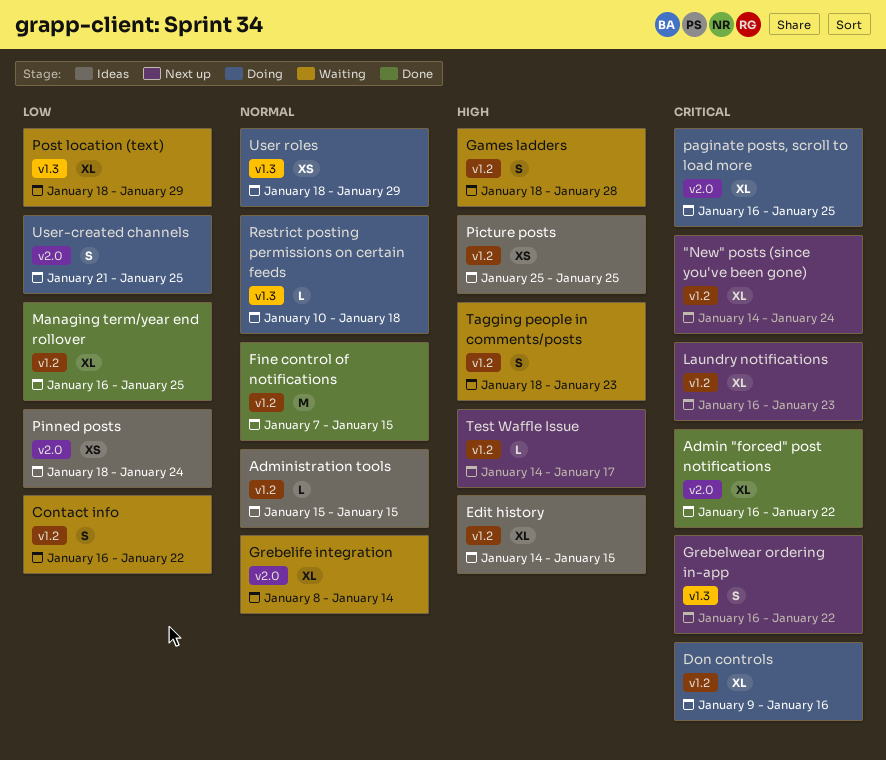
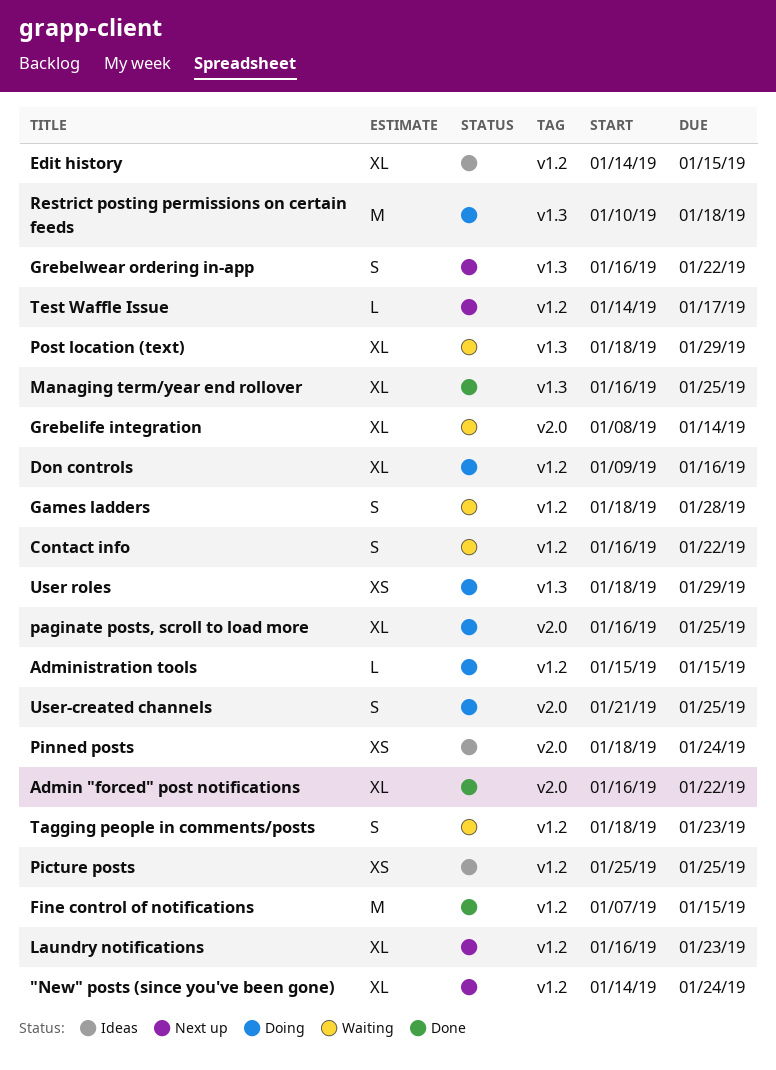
Administration tools, status: Ideas -> Doing
Managing term/year end rollover, label: v1.2 -> v1.3
Restrict posting permissions on certain feeds, estimate: L -> M

